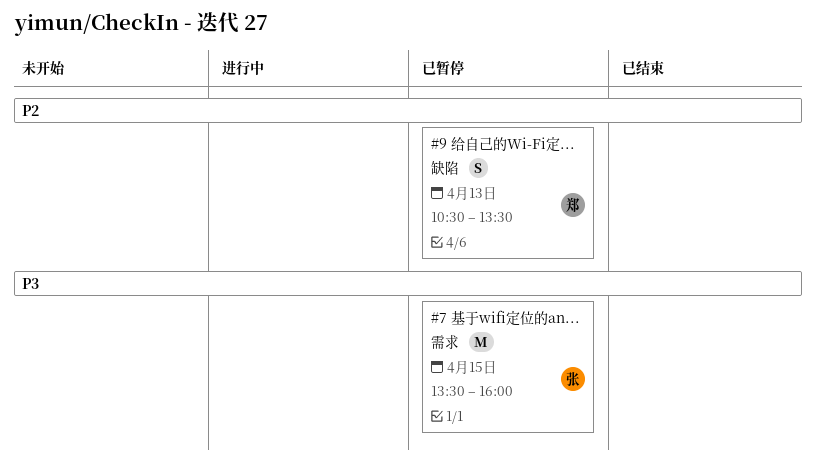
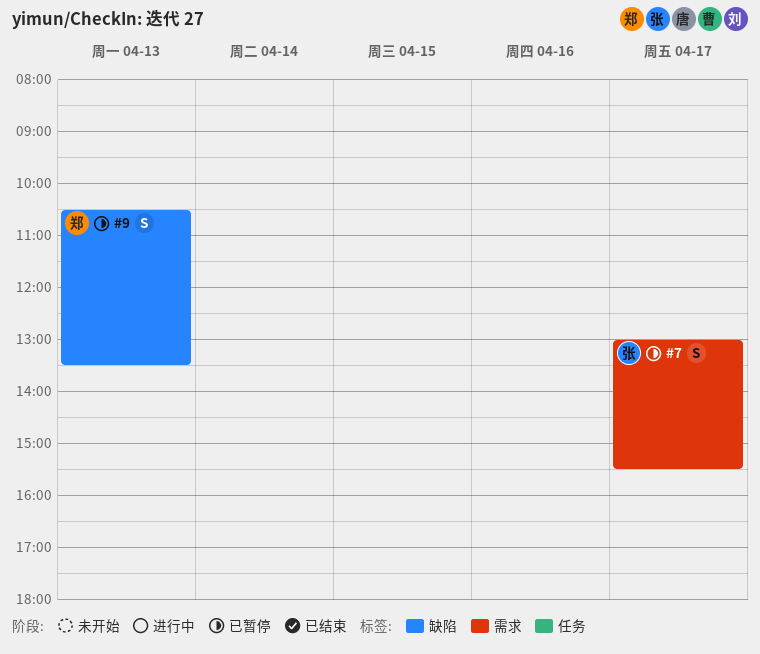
#7, estimate: M -> S
#7, day: Apr 15 -> Apr 17
#7, begins: 13:30 -> 13:00
#7, ends: 16:00 -> 15:30

